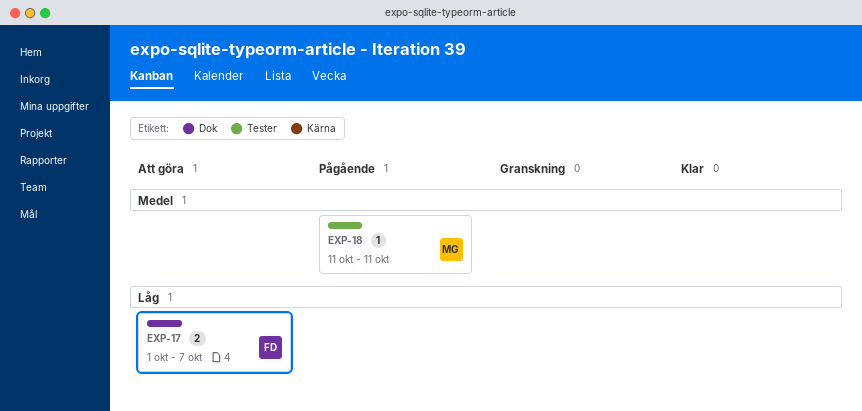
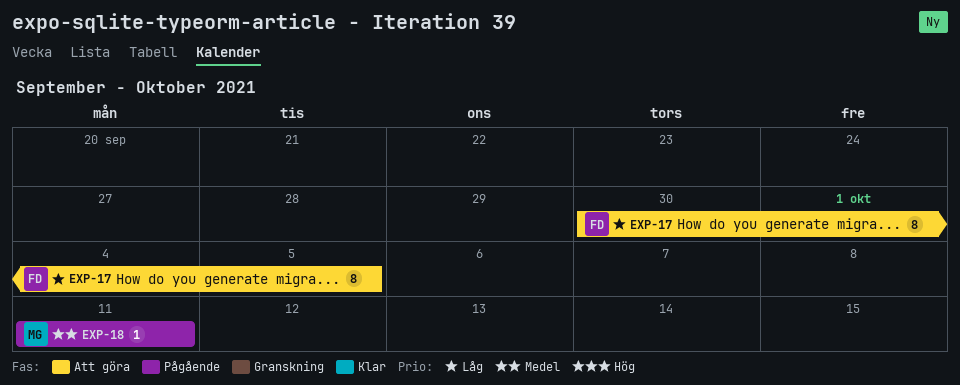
EXP-17, estimate: 2 -> 8
EXP-17, start: Oct 1 -> Sep 30
EXP-17, due: Oct 7 -> Oct 5

